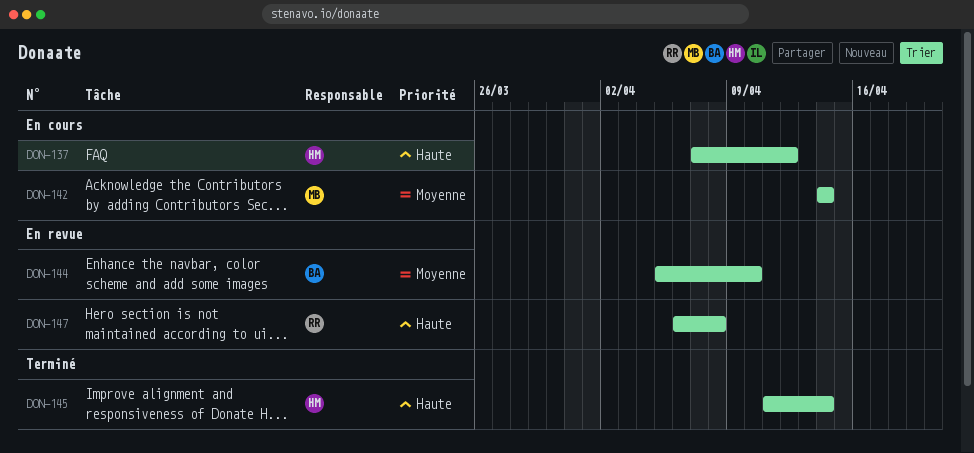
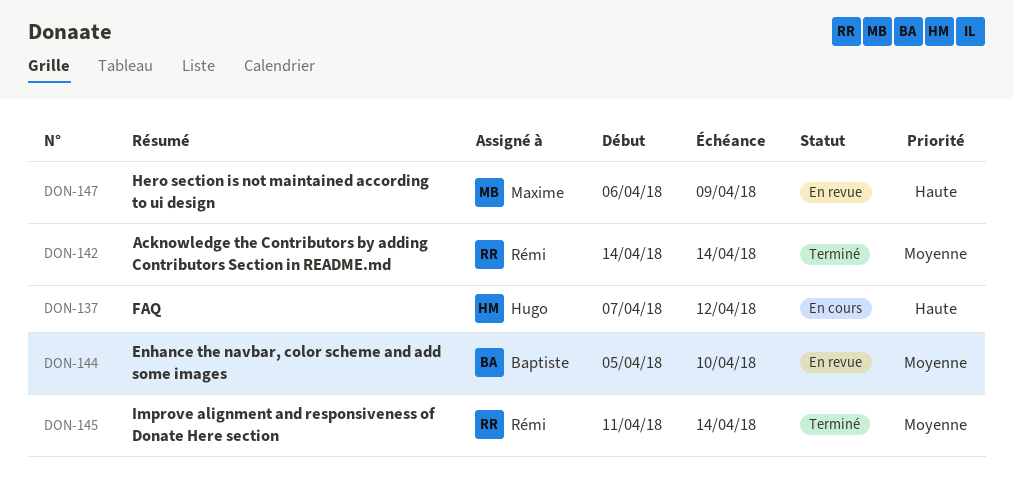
DON-142, status: En cours -> Terminé
DON-142, owner: Maxime -> Rémi
DON-145, owner: Hugo -> Rémi
DON-145, priority: Haute -> Moyenne
DON-147, owner: Rémi -> Maxime
DON-147, due: Apr 8 -> Apr 9

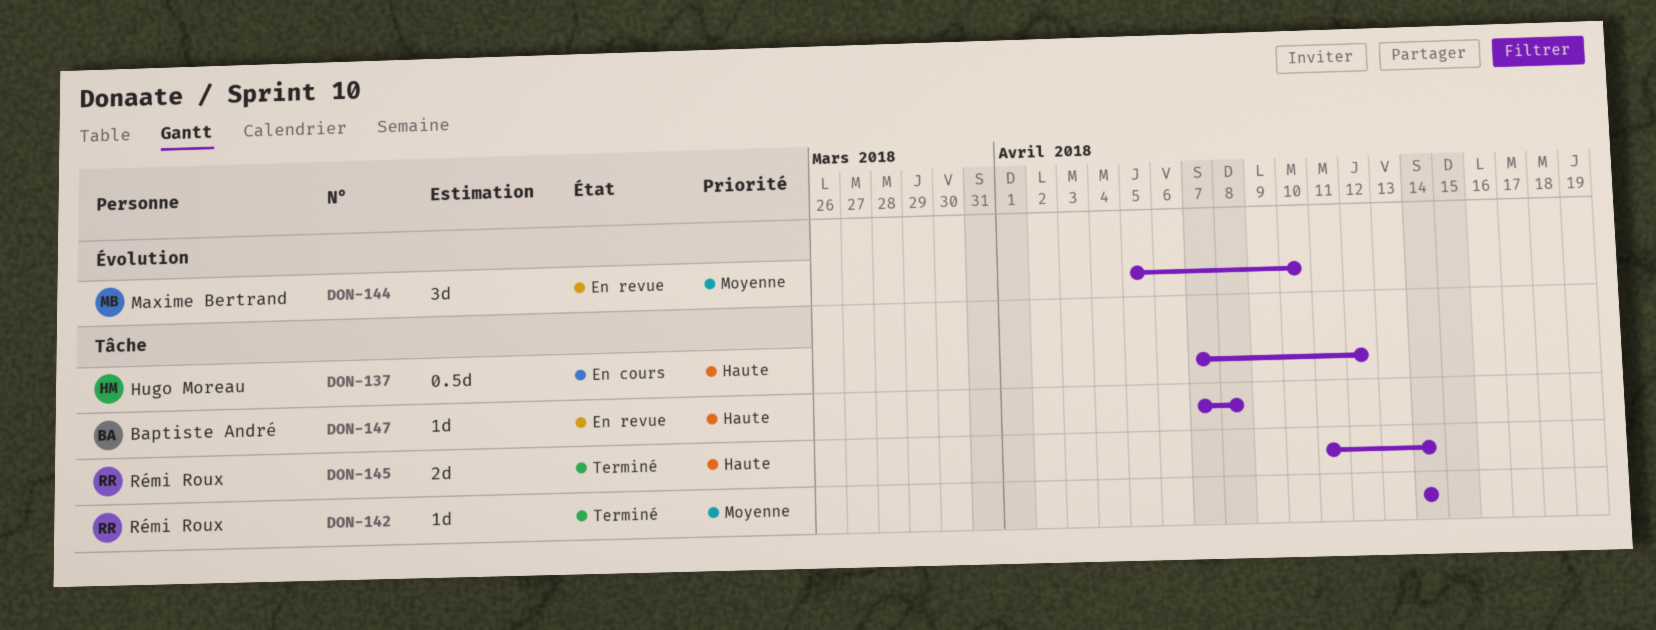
DON-144, owner: Baptiste André -> Maxime Bertrand
DON-145, priority: Moyenne -> Haute
DON-147, owner: Maxime Bertrand -> Baptiste André
DON-147, start: Apr 6 -> Apr 7
DON-147, due: Apr 9 -> Apr 8

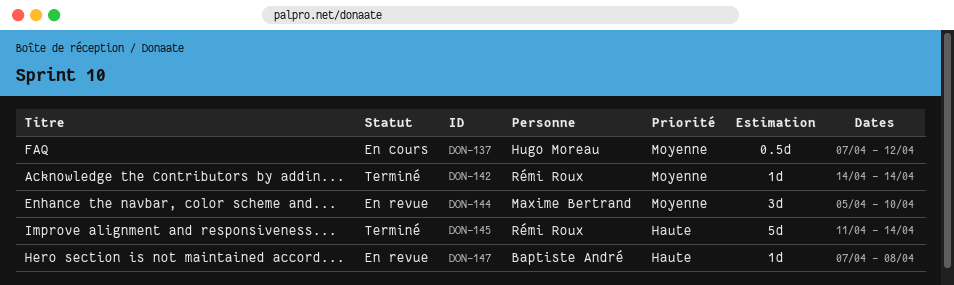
DON-137, priority: Haute -> Moyenne
DON-145, estimate: 2d -> 5d

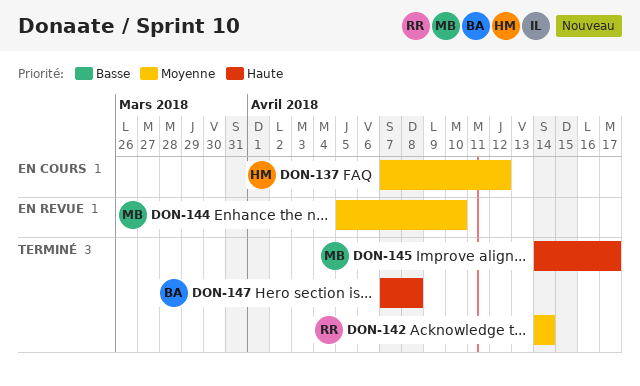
DON-145, owner: Rémi Roux -> Maxime Bertrand
DON-145, start: Apr 11 -> Apr 14
DON-145, due: Apr 14 -> Apr 17
DON-147, status: En revue -> Terminé

